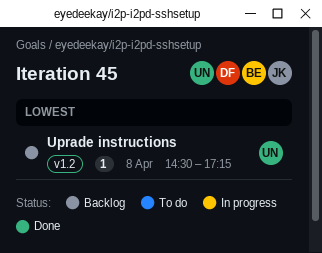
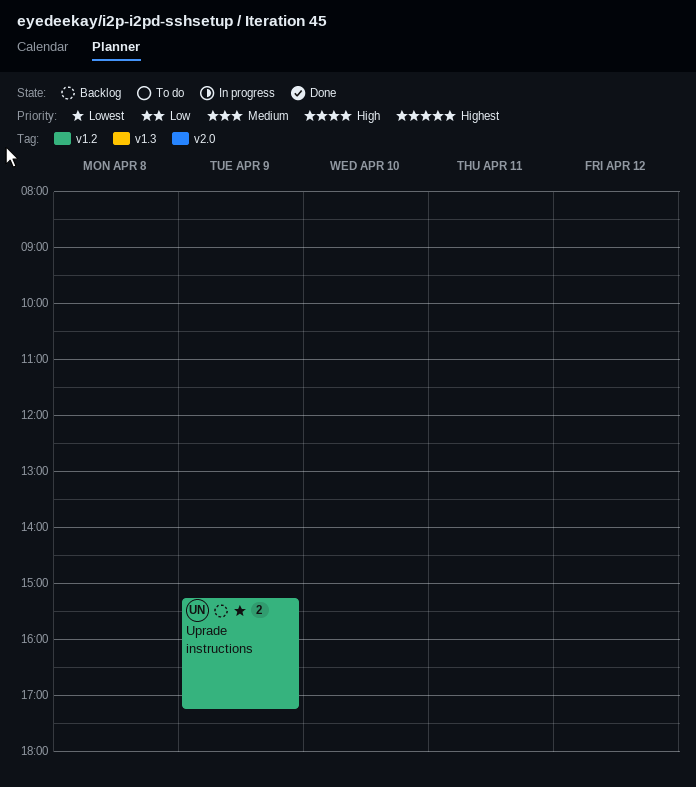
Uprade instructions, estimate: 1 -> 2
Uprade instructions, day: Apr 8 -> Apr 9
Uprade instructions, begins: 14:30 -> 15:15

